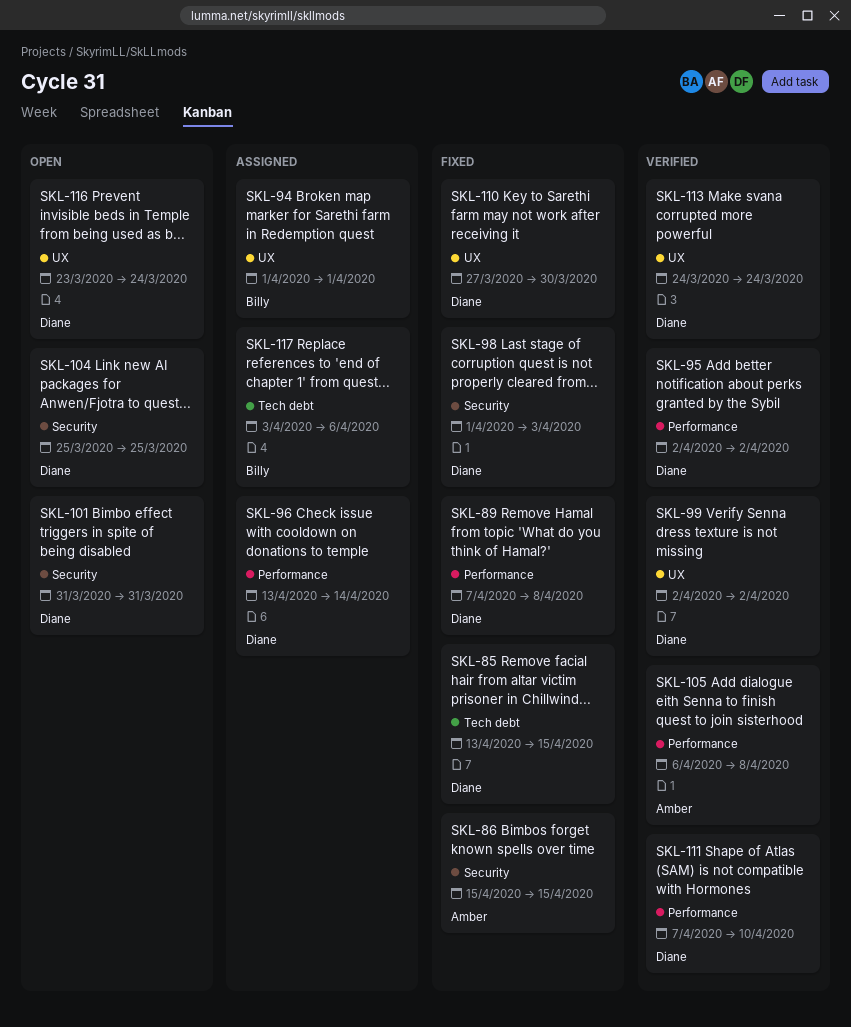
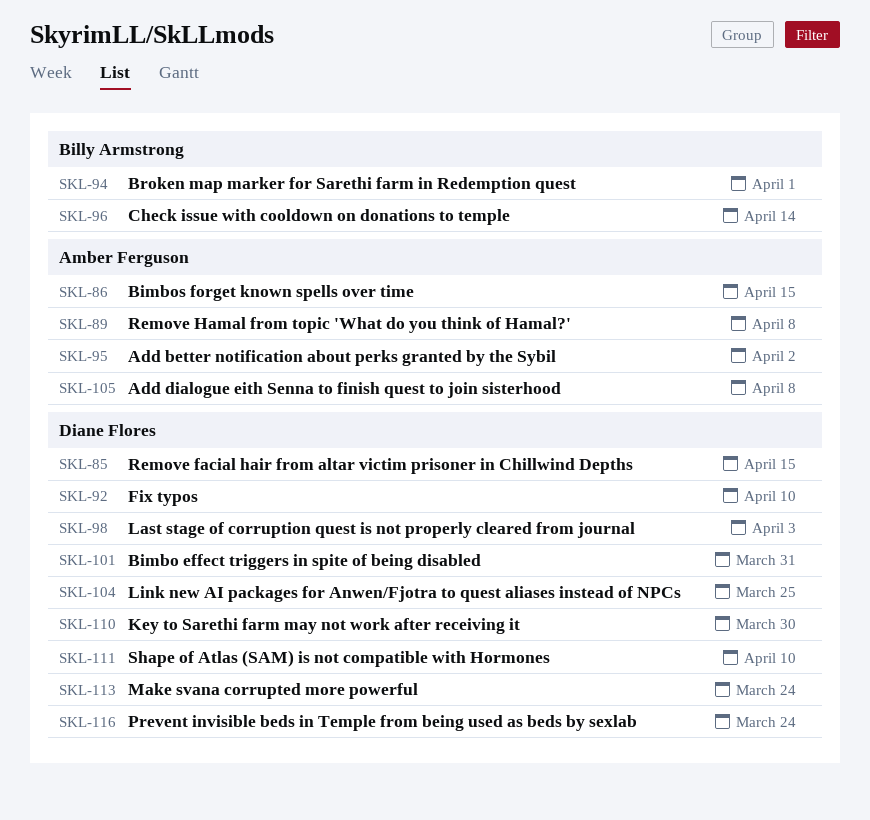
SKL-89, owner: Diane Flores -> Amber Ferguson
SKL-92: none -> present
SKL-95, owner: Diane Flores -> Amber Ferguson
SKL-96, owner: Diane Flores -> Billy Armstrong
SKL-99: present -> none
SKL-117: present -> none

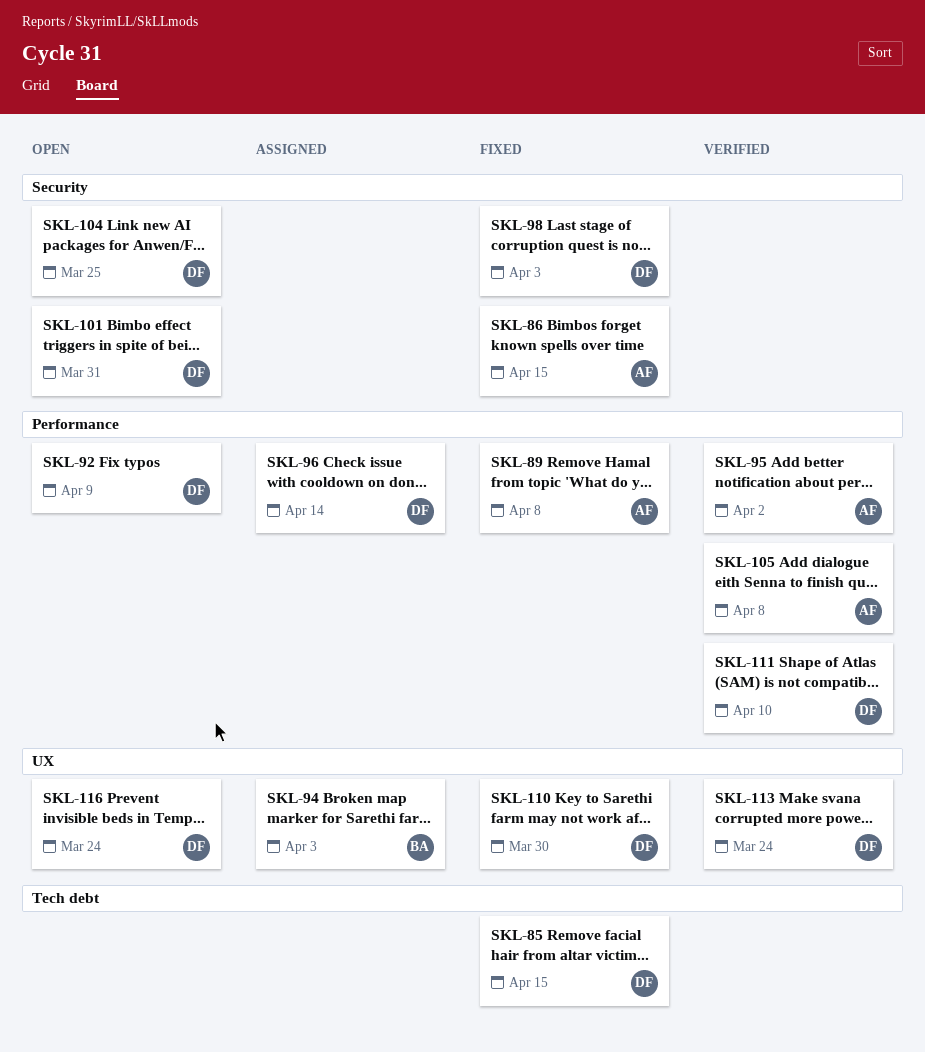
SKL-92, due: Apr 10 -> Apr 9
SKL-94, due: Apr 1 -> Apr 3
SKL-96, owner: Billy Armstrong -> Diane Flores

